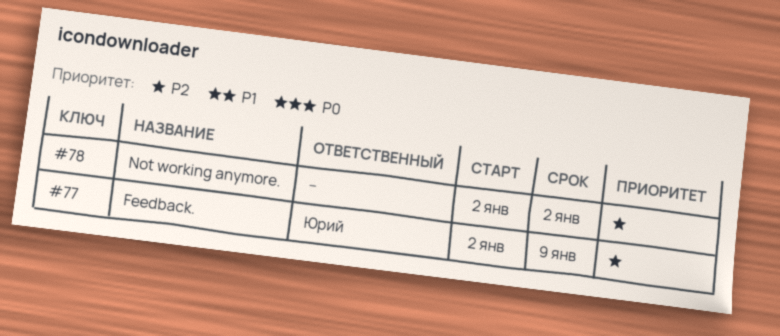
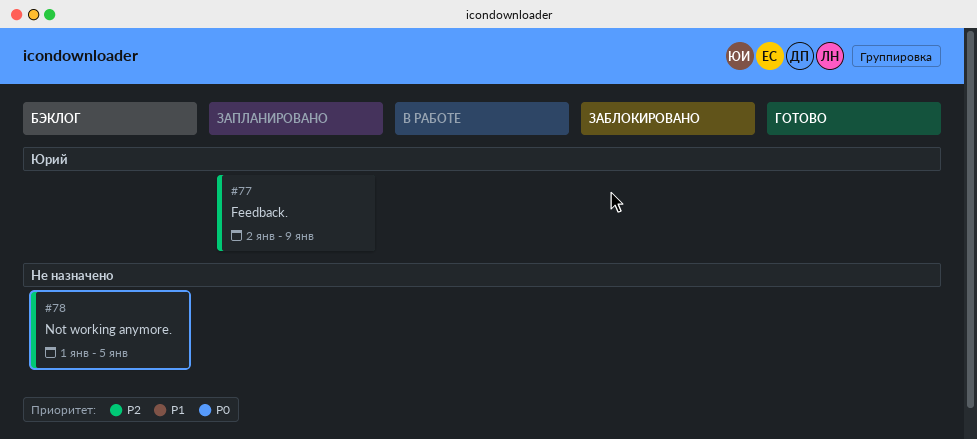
#78, start: Jan 2 -> Jan 1
#78, due: Jan 2 -> Jan 5

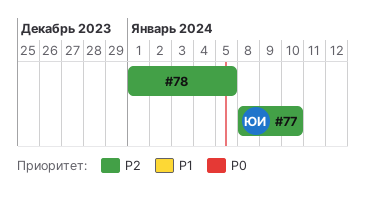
#77, start: Jan 2 -> Jan 8
#77, due: Jan 9 -> Jan 10

